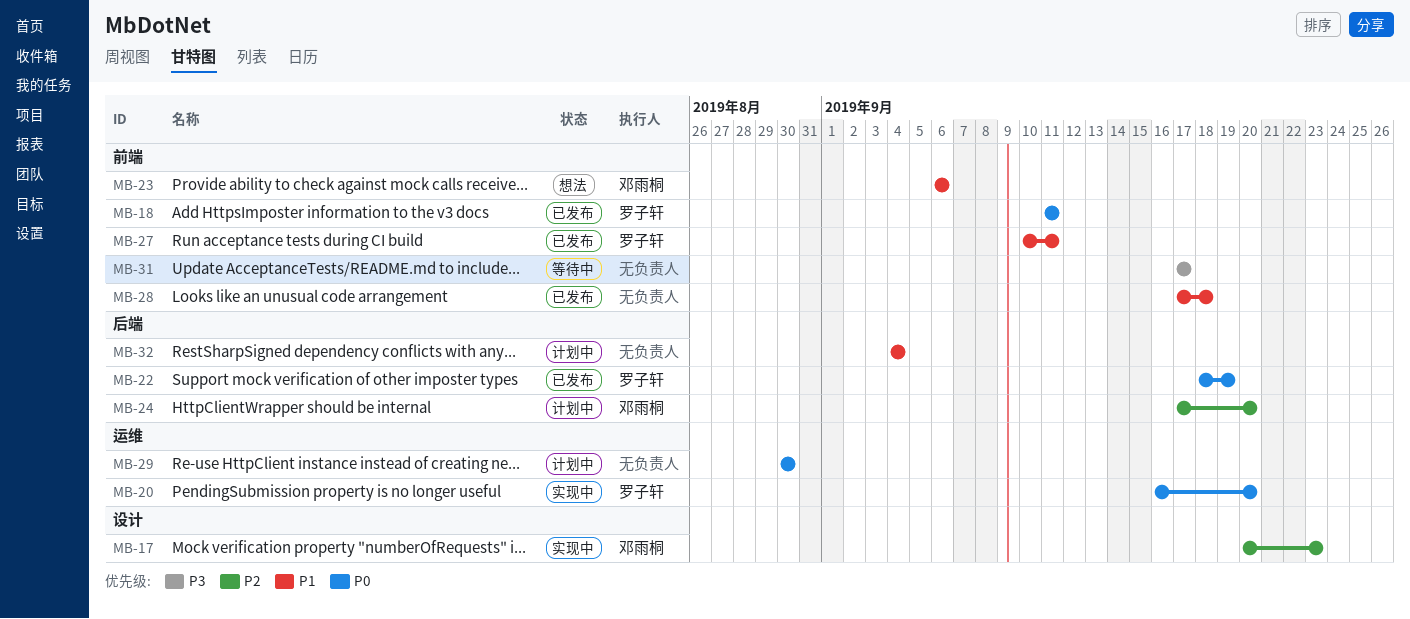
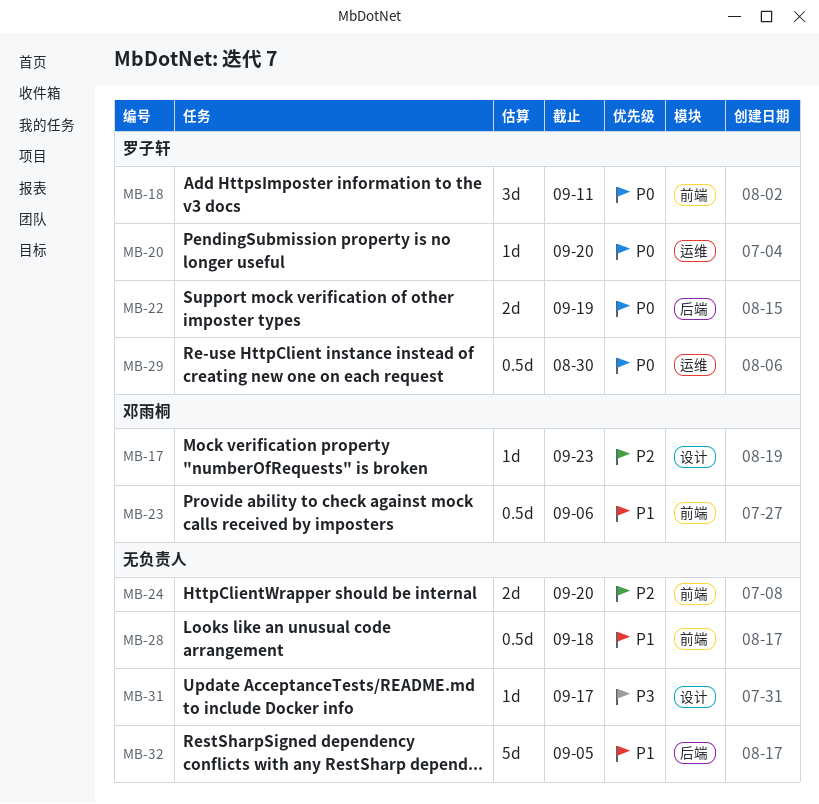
MB-24, owner: 邓雨桐 -> none
MB-24, label: 后端 -> 前端
MB-27: present -> none
MB-29, owner: none -> 罗子轩
MB-31, label: 前端 -> 设计
MB-32, due: Sep 4 -> Sep 5

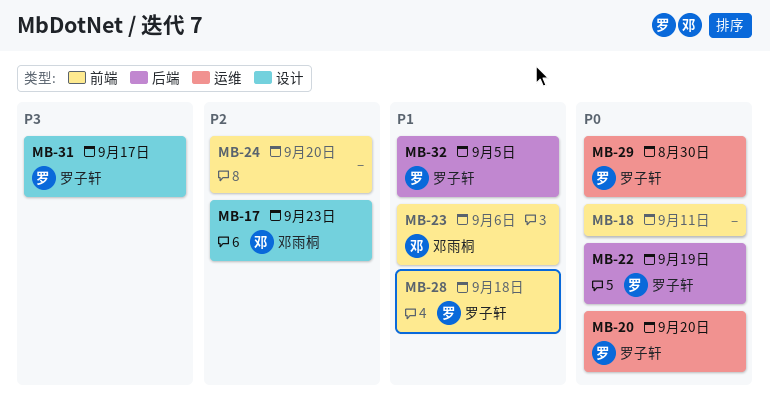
MB-18, owner: 罗子轩 -> none
MB-28, owner: none -> 罗子轩
MB-31, owner: none -> 罗子轩
MB-32, owner: none -> 罗子轩

